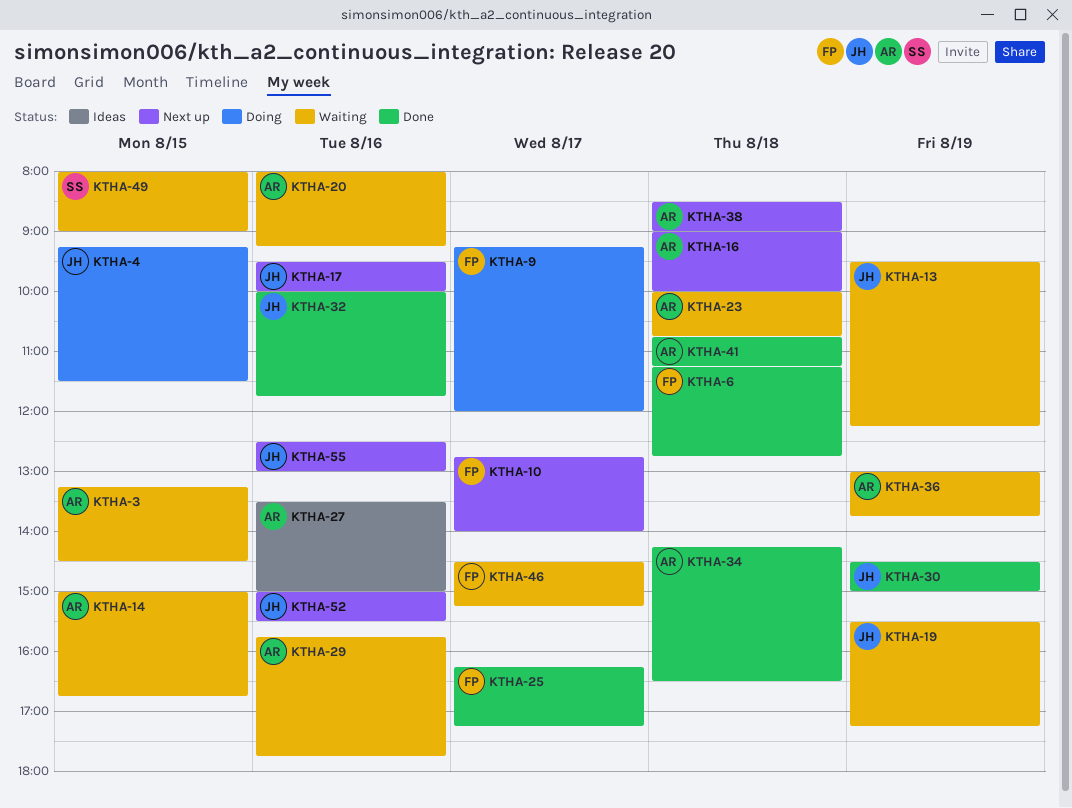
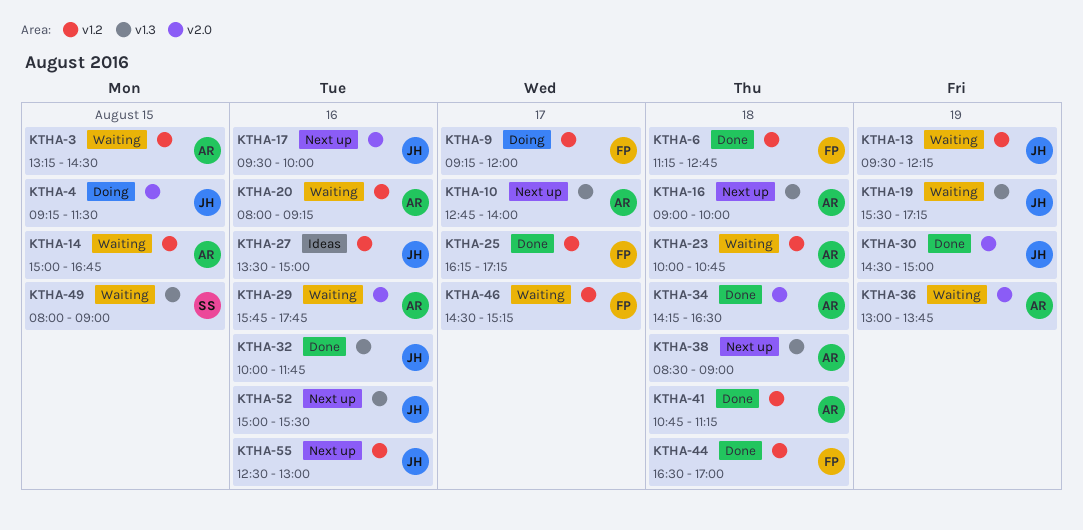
KTHA-10, owner: FP -> AR
KTHA-27, owner: AR -> JH
KTHA-44: none -> present

